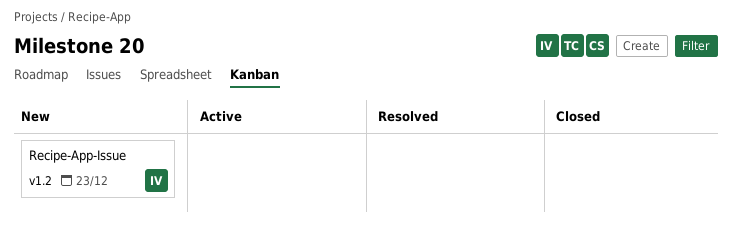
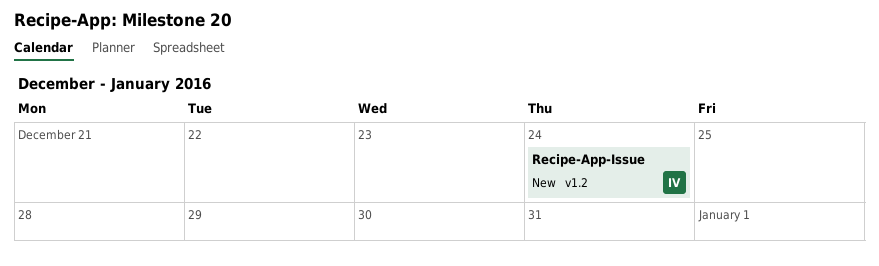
Recipe-App-Issue, due: Dec 23 -> Dec 24

